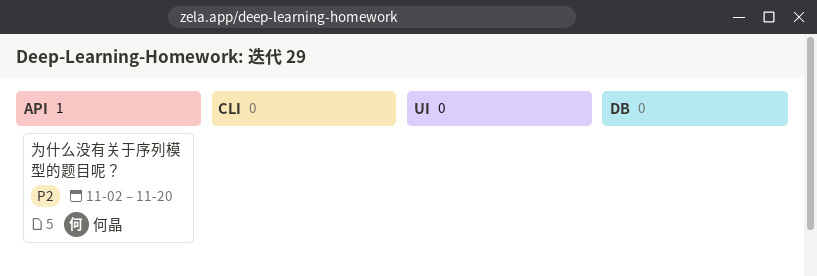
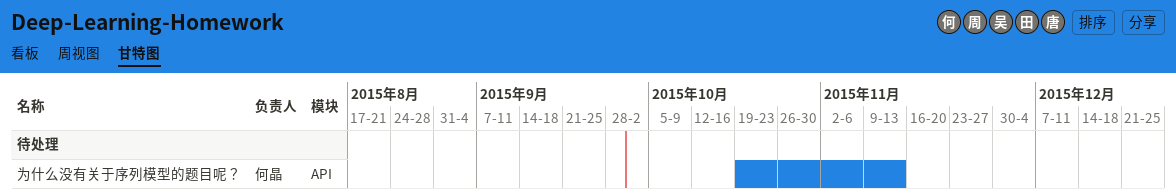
为什么没有关于序列模型的题目呢？, start: Nov 2 -> Oct 19
为什么没有关于序列模型的题目呢？, due: Nov 20 -> Nov 13

